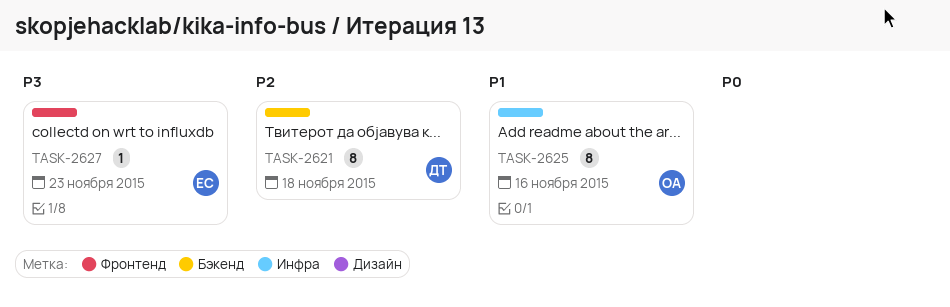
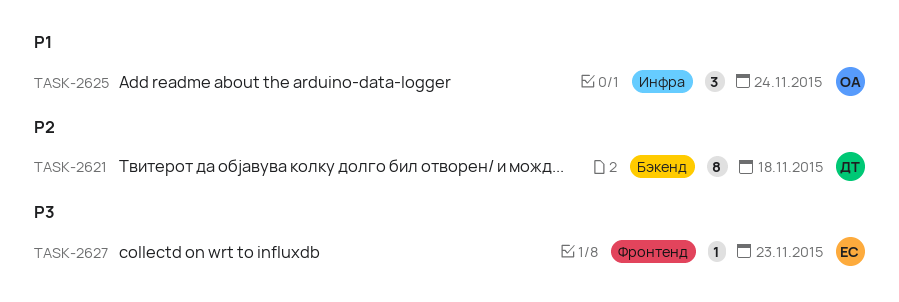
TASK-2625, estimate: 8 -> 3
TASK-2625, due: Nov 16 -> Nov 24

